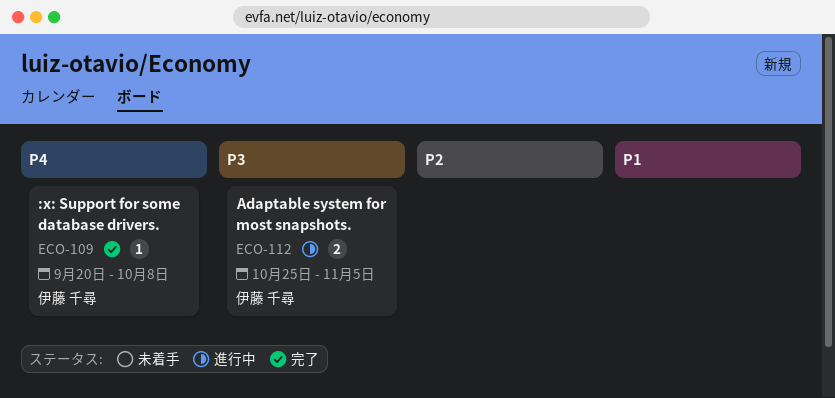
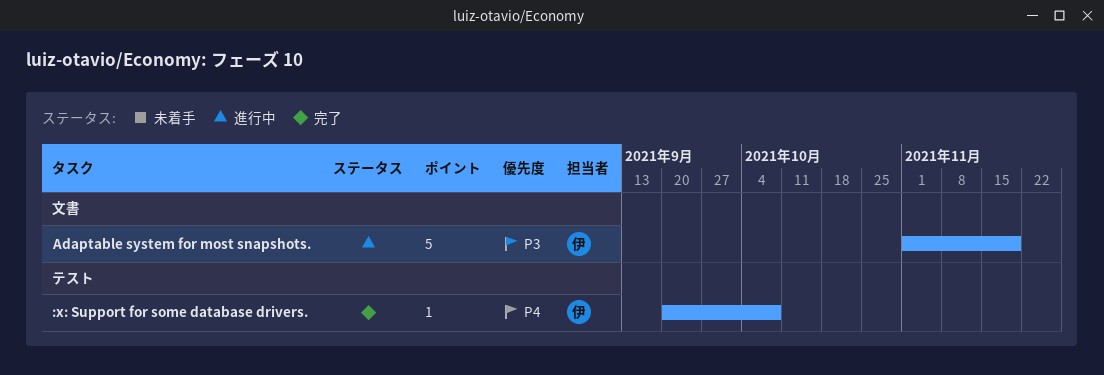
Adaptable system for most snapshots., estimate: 2 -> 5
Adaptable system for most snapshots., start: Oct 25 -> Nov 1
Adaptable system for most snapshots., due: Nov 5 -> Nov 19

